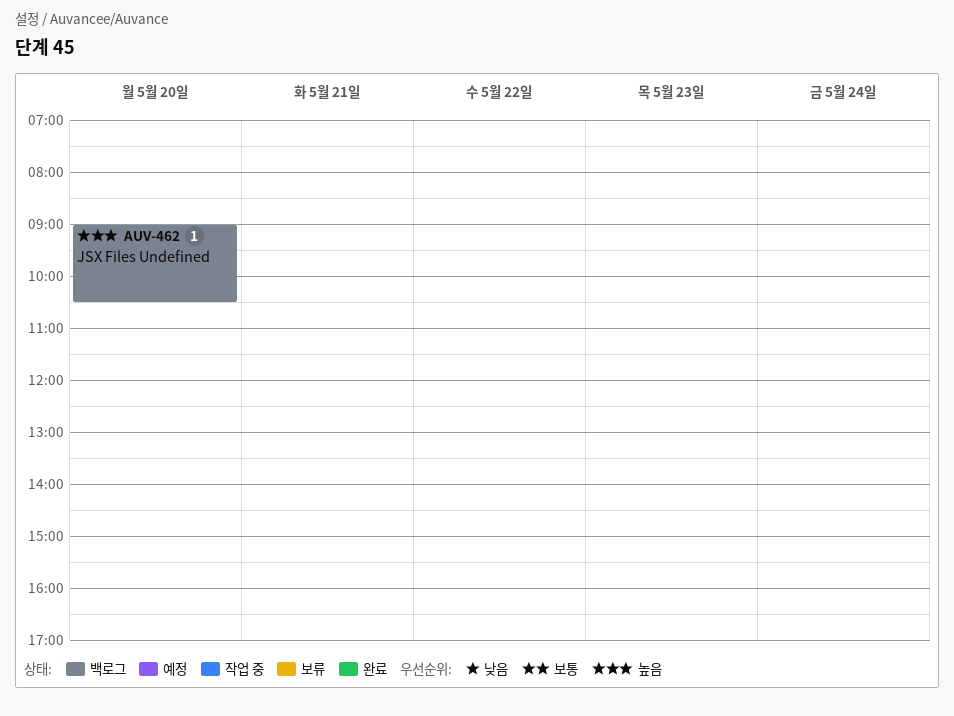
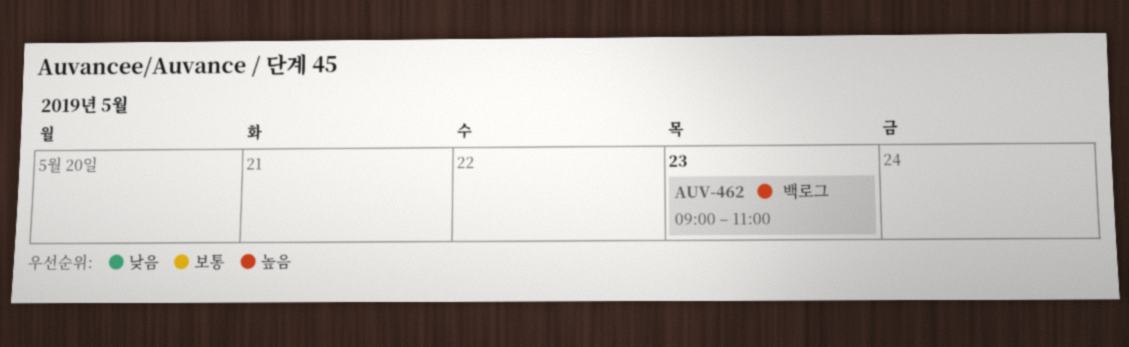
AUV-462, day: May 20 -> May 23
AUV-462, ends: 10:30 -> 11:00

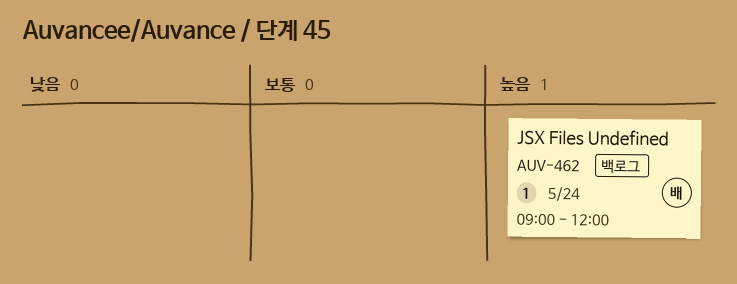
AUV-462, day: May 23 -> May 24
AUV-462, ends: 11:00 -> 12:00

